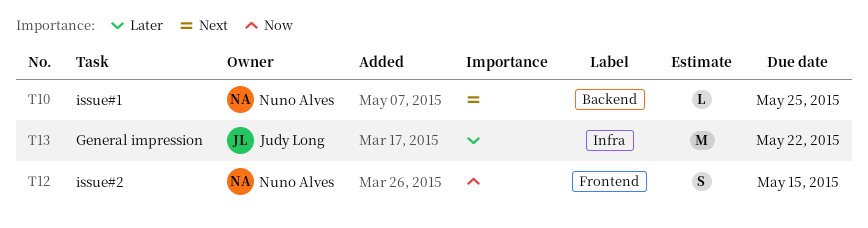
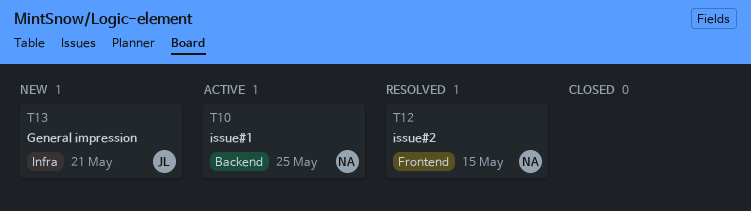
T13, due: May 22 -> May 21

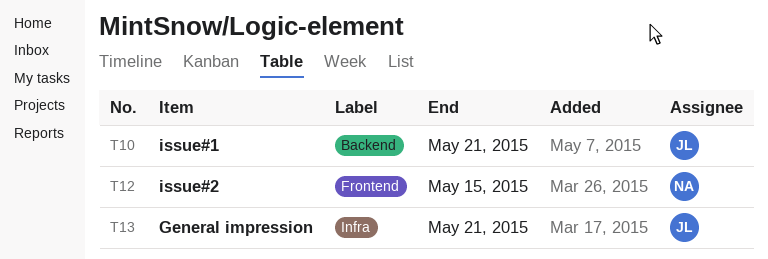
T10, owner: NA -> JL
T10, due: May 25 -> May 21

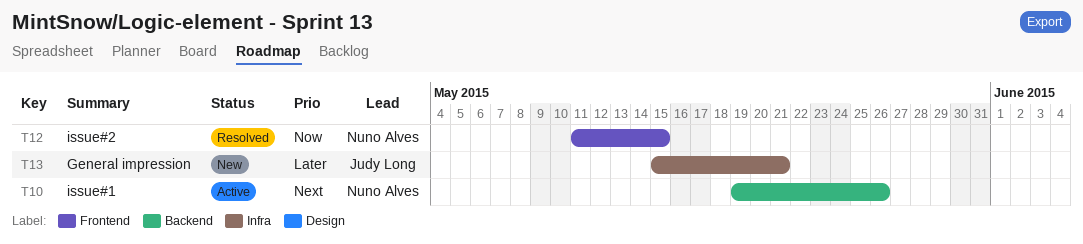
T10, owner: Judy Long -> Nuno Alves
T10, due: May 21 -> May 26

